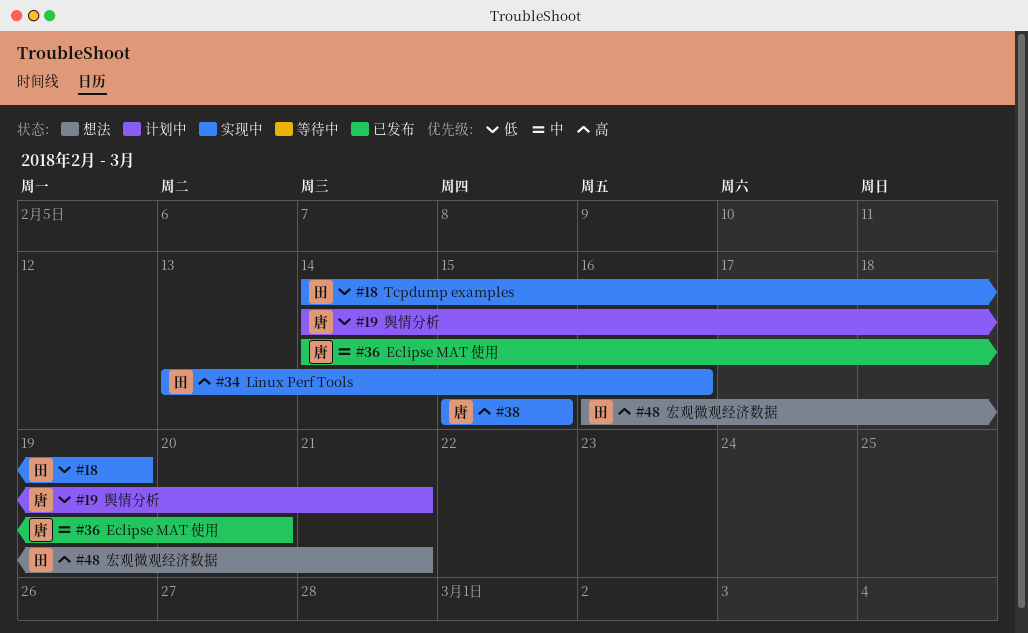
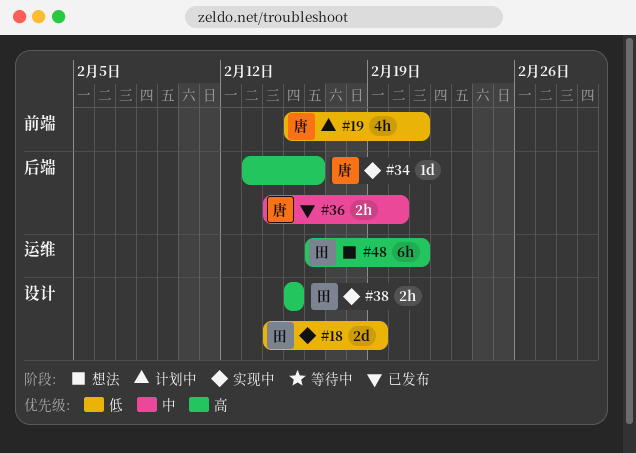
#19, start: Feb 14 -> Feb 15
#34, owner: 田 -> 唐
#38, owner: 唐 -> 田

